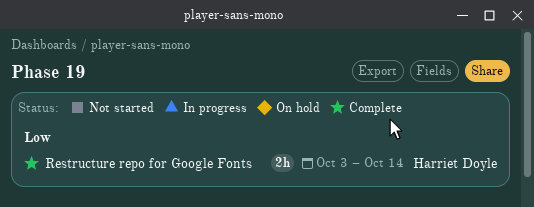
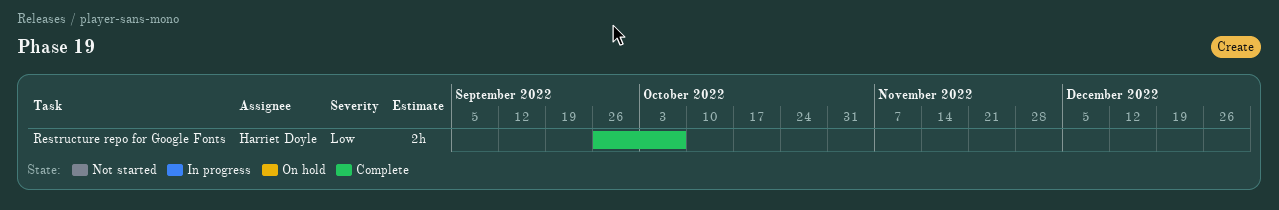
Restructure repo for Google Fonts, start: Oct 3 -> Sep 26
Restructure repo for Google Fonts, due: Oct 14 -> Oct 7

